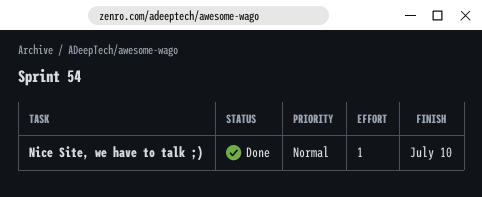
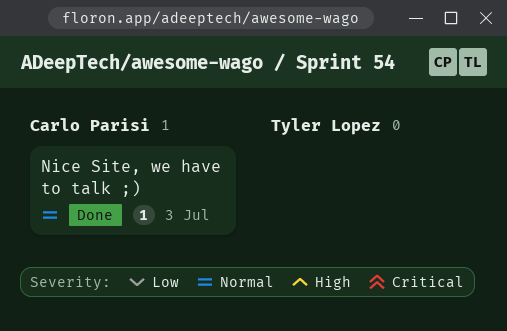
Nice Site, we have to talk ;), due: Jul 10 -> Jul 3

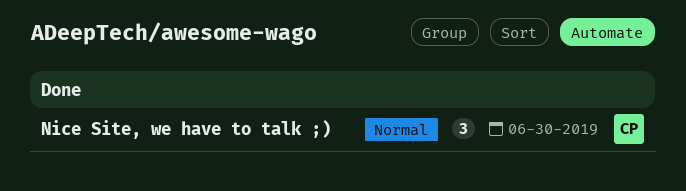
Nice Site, we have to talk ;), estimate: 1 -> 3
Nice Site, we have to talk ;), due: Jul 3 -> Jun 30

